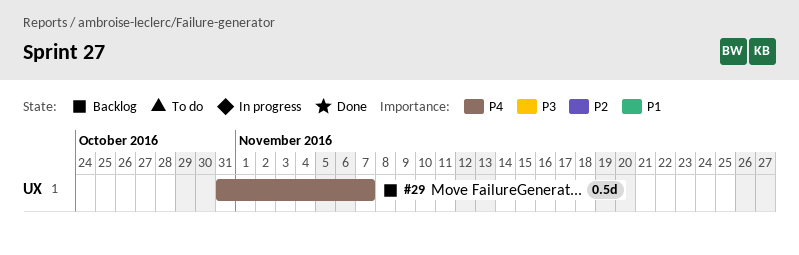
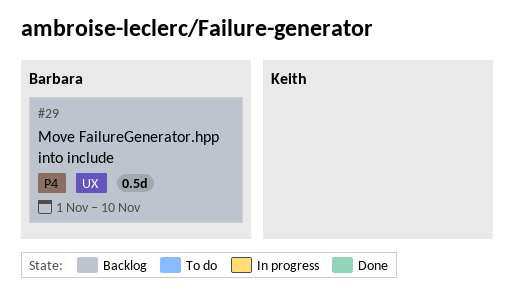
#29, start: Oct 31 -> Nov 1
#29, due: Nov 7 -> Nov 10

